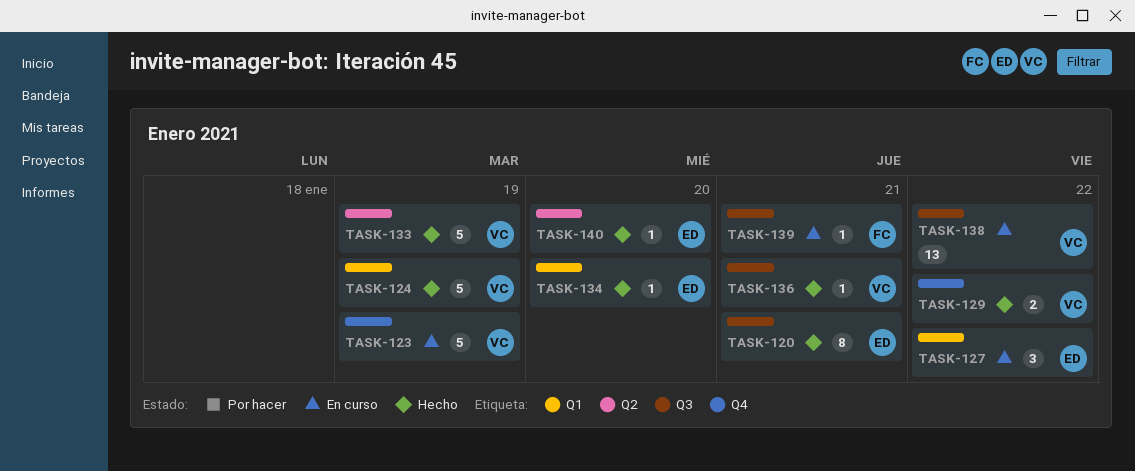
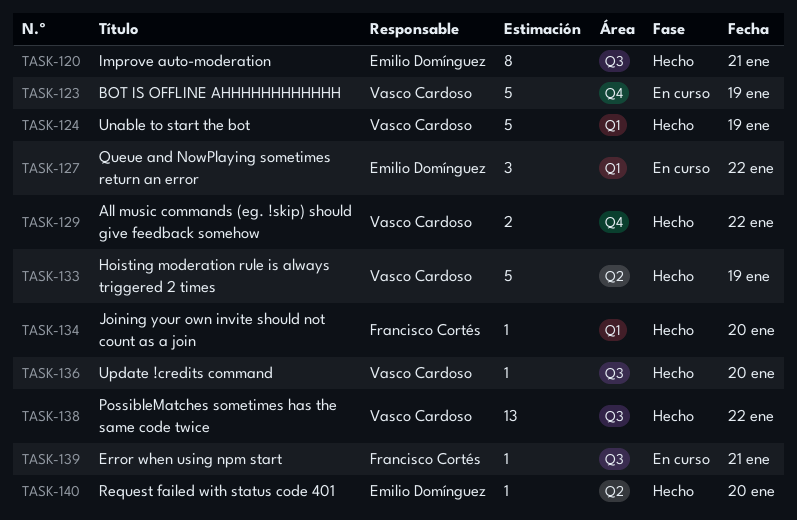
TASK-134, owner: Emilio Domínguez -> Francisco Cortés
TASK-136, day: Jan 21 -> Jan 20
TASK-138, status: En curso -> Hecho

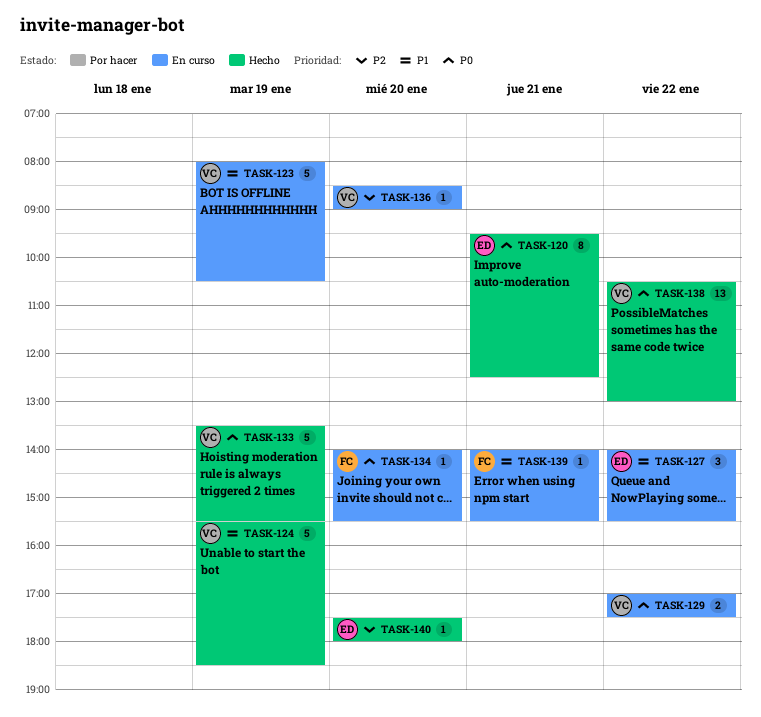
TASK-129, status: Hecho -> En curso
TASK-134, status: Hecho -> En curso
TASK-136, status: Hecho -> En curso

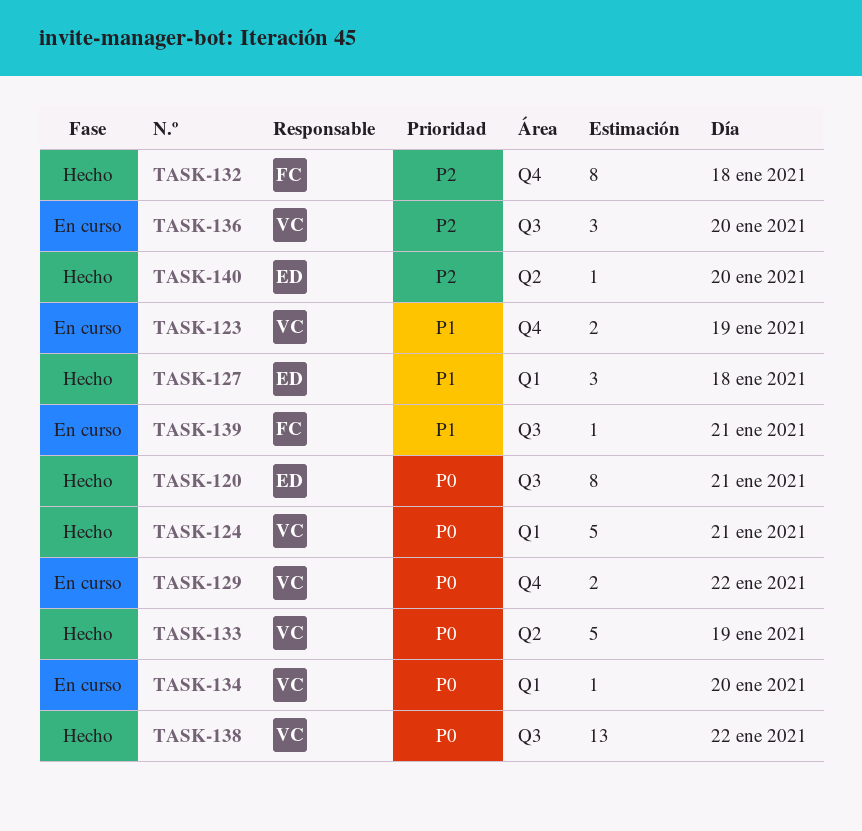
TASK-123, estimate: 5 -> 2
TASK-124, priority: P1 -> P0
TASK-124, day: Jan 19 -> Jan 21
TASK-127, status: En curso -> Hecho
TASK-127, day: Jan 22 -> Jan 18
TASK-132: none -> present
TASK-134, owner: FC -> VC
TASK-136, estimate: 1 -> 3

